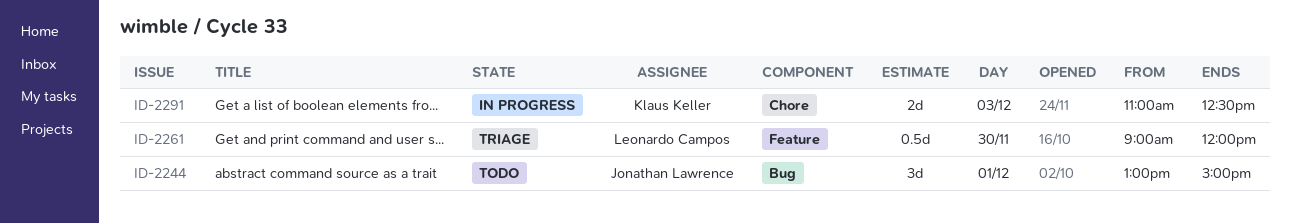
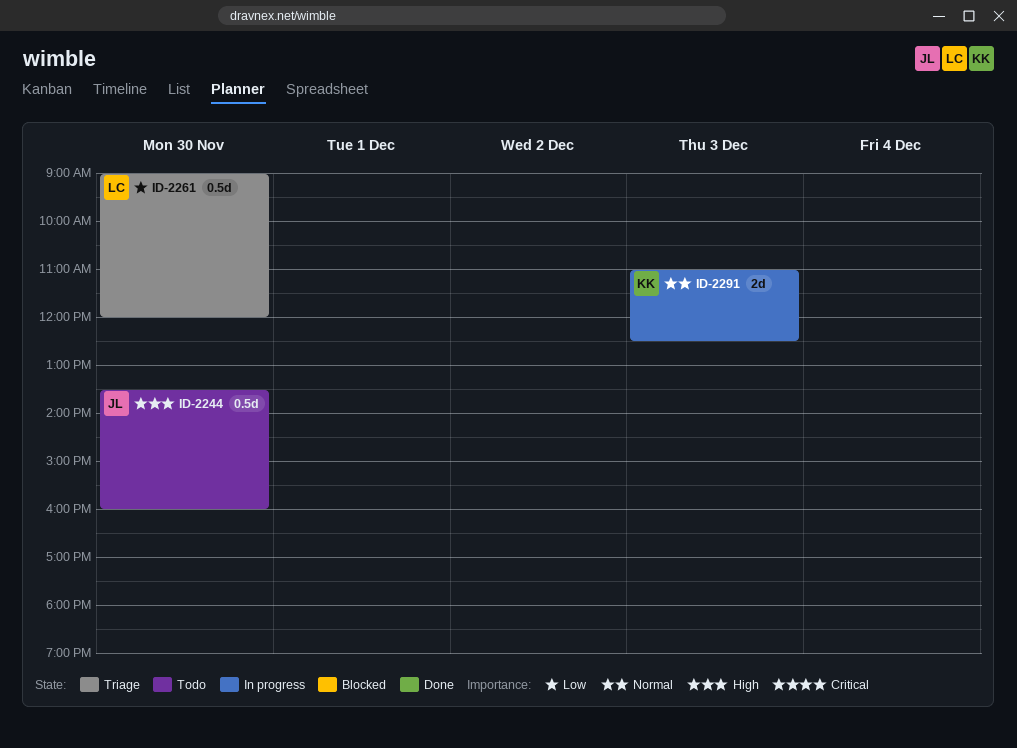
ID-2244, estimate: 3d -> 0.5d
ID-2244, day: Dec 1 -> Nov 30
ID-2244, begins: 13:00 -> 13:30
ID-2244, ends: 15:00 -> 16:00

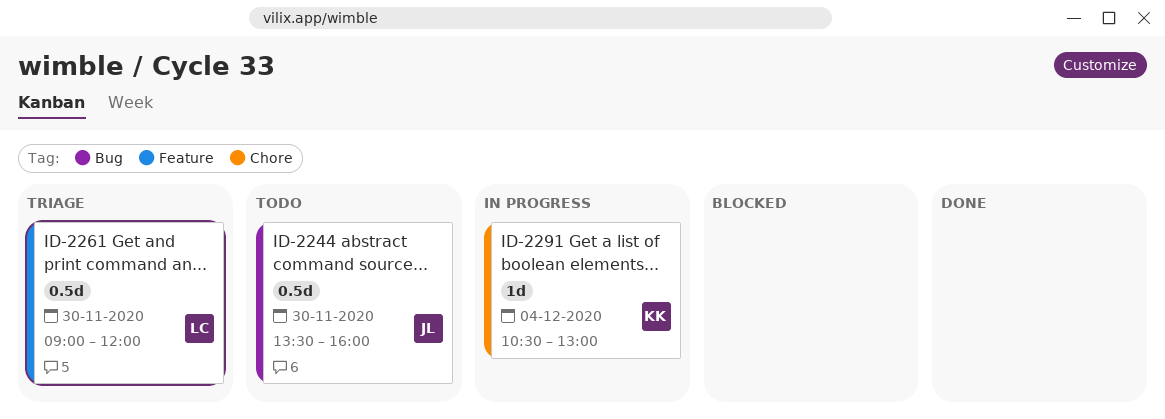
ID-2291, estimate: 2d -> 1d
ID-2291, day: Dec 3 -> Dec 4
ID-2291, begins: 11:00 -> 10:30
ID-2291, ends: 12:30 -> 13:00

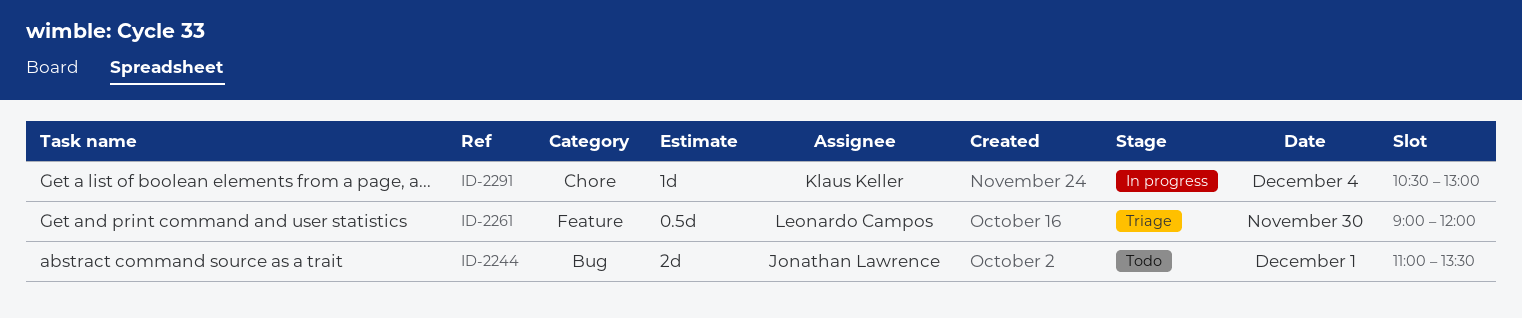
ID-2244, estimate: 0.5d -> 2d
ID-2244, day: Nov 30 -> Dec 1
ID-2244, begins: 13:30 -> 11:00
ID-2244, ends: 16:00 -> 13:30

